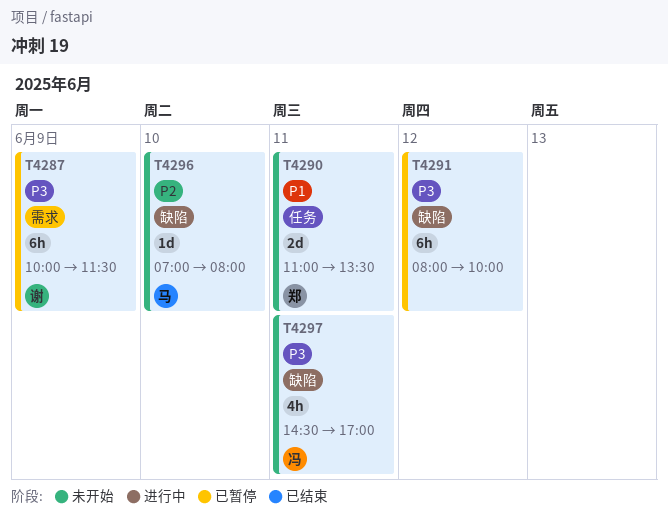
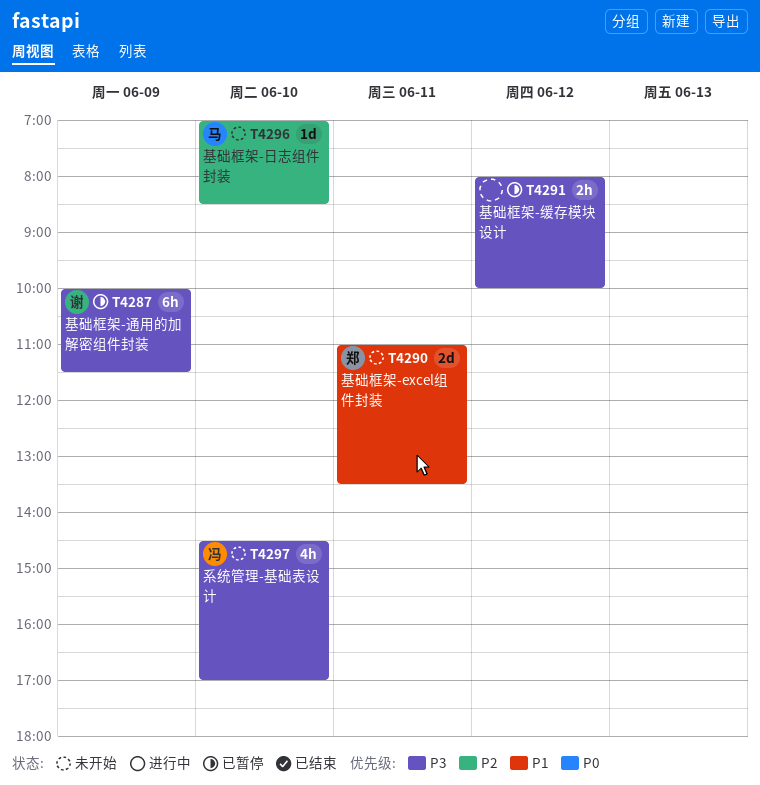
T4291, estimate: 6h -> 2h
T4296, ends: 08:00 -> 08:30
T4297, day: Jun 11 -> Jun 10

